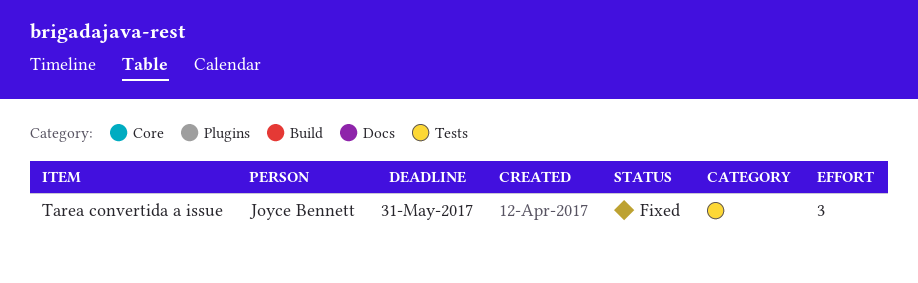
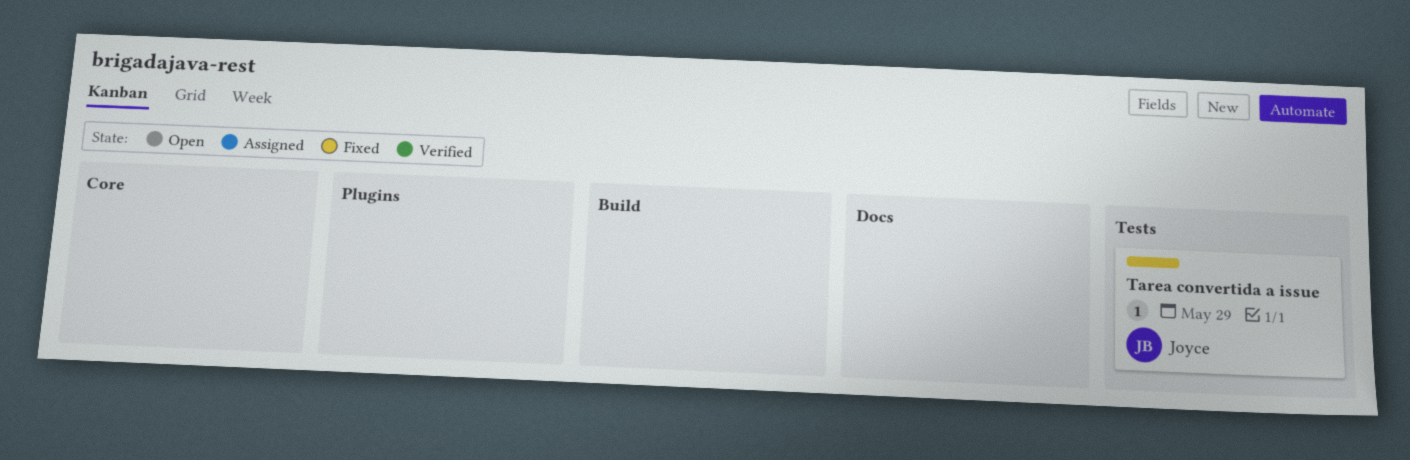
Tarea convertida a issue, estimate: 3 -> 1
Tarea convertida a issue, due: May 31 -> May 29

